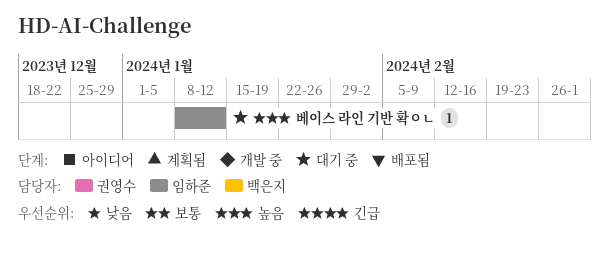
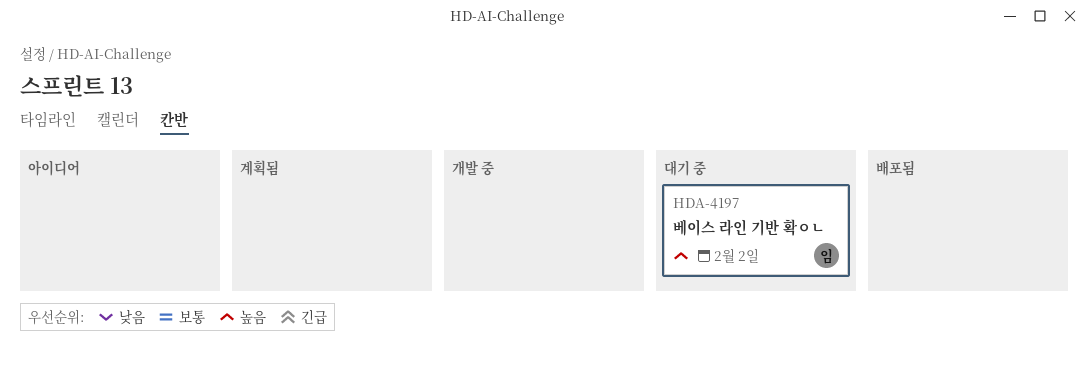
베이스 라인 기반 확ㅇㄴ, due: Jan 12 -> Feb 2

